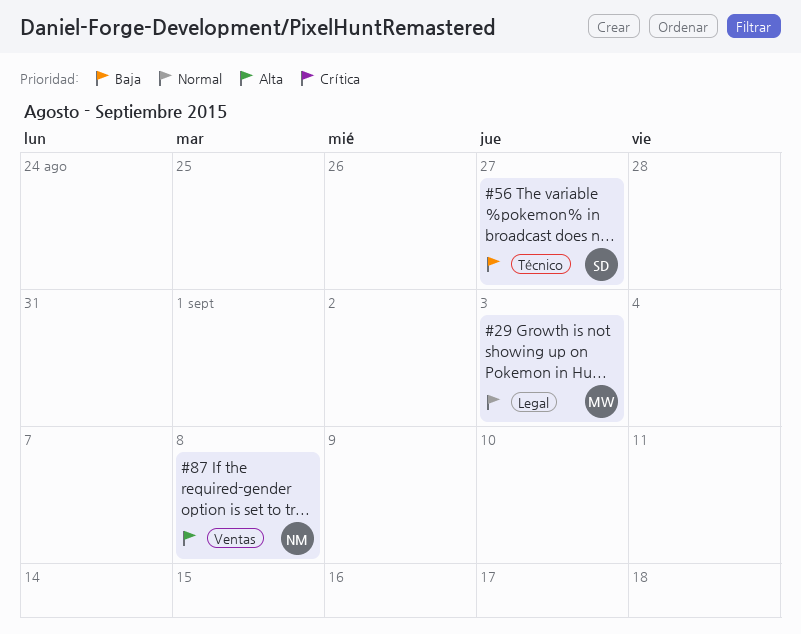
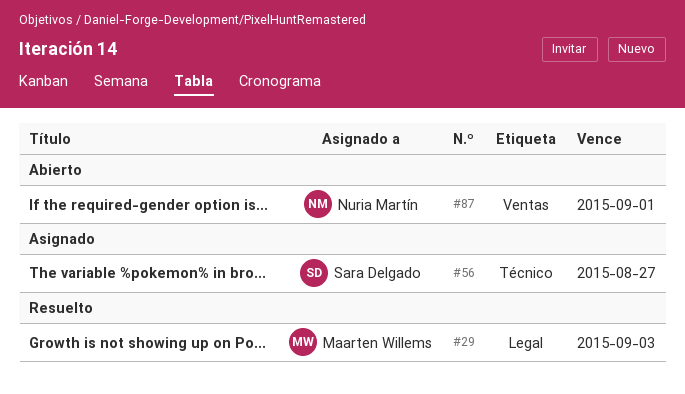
#87, due: Sep 8 -> Sep 1

